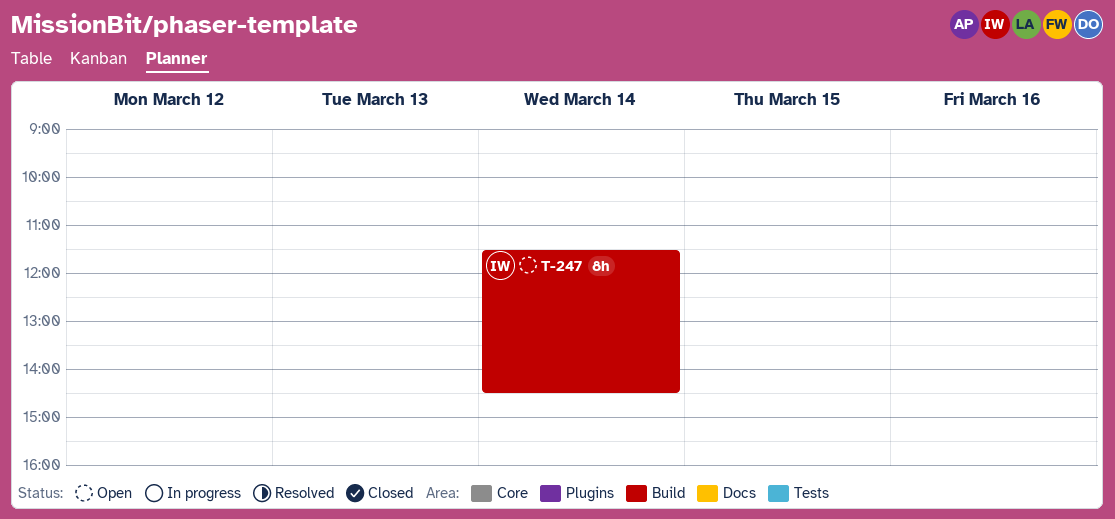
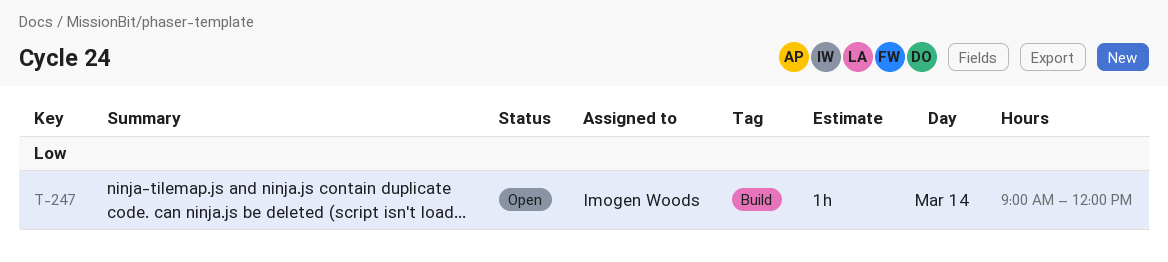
T-247, estimate: 8h -> 1h
T-247, begins: 11:30 -> 09:00
T-247, ends: 14:30 -> 12:00

